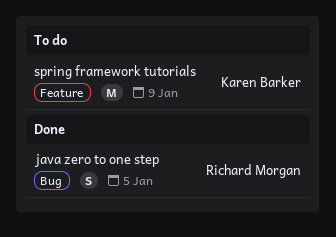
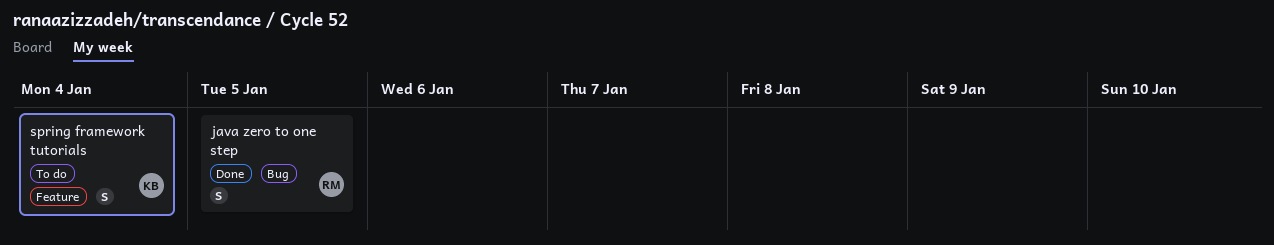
spring framework tutorials, estimate: M -> S
spring framework tutorials, due: Jan 9 -> Jan 4

